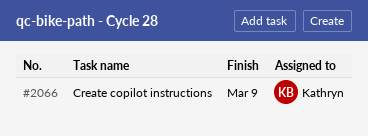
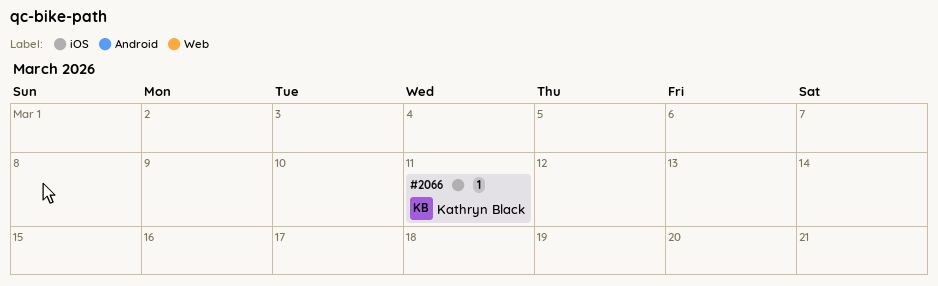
#2066, due: Mar 9 -> Mar 11

